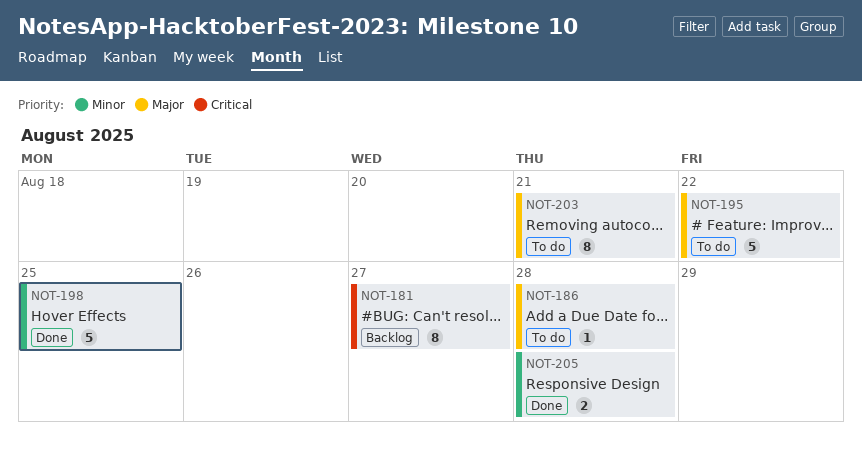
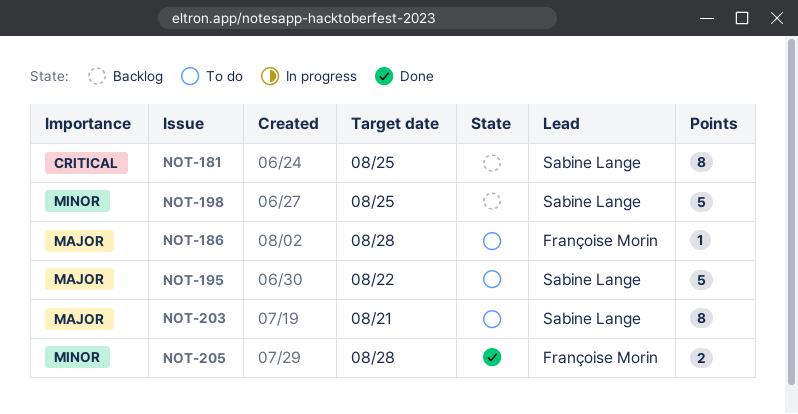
NOT-181, due: Aug 27 -> Aug 25
NOT-198, status: Done -> Backlog

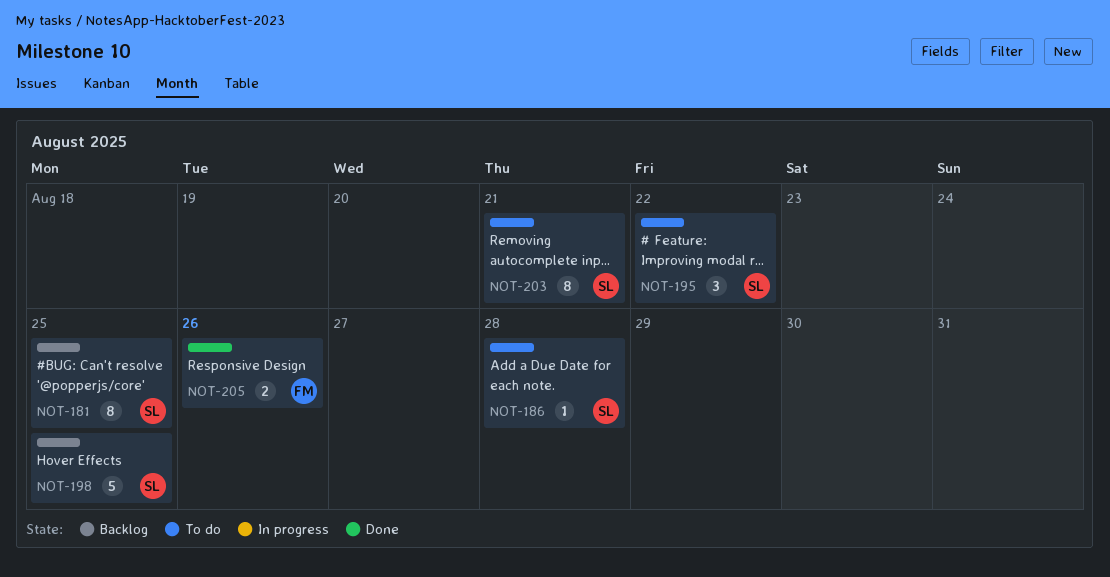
NOT-186, owner: Françoise Morin -> Sabine Lange
NOT-195, estimate: 5 -> 3
NOT-205, due: Aug 28 -> Aug 26

